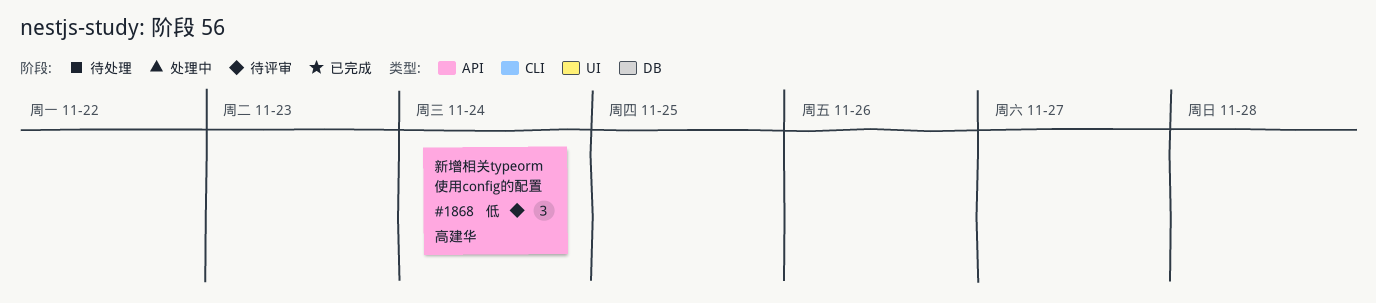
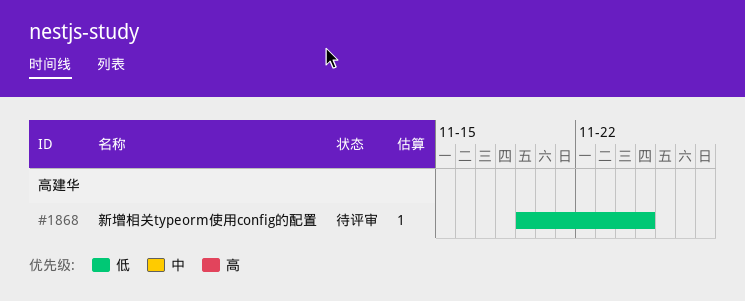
#1868, estimate: 3 -> 1
#1868, due: Nov 24 -> Nov 25

